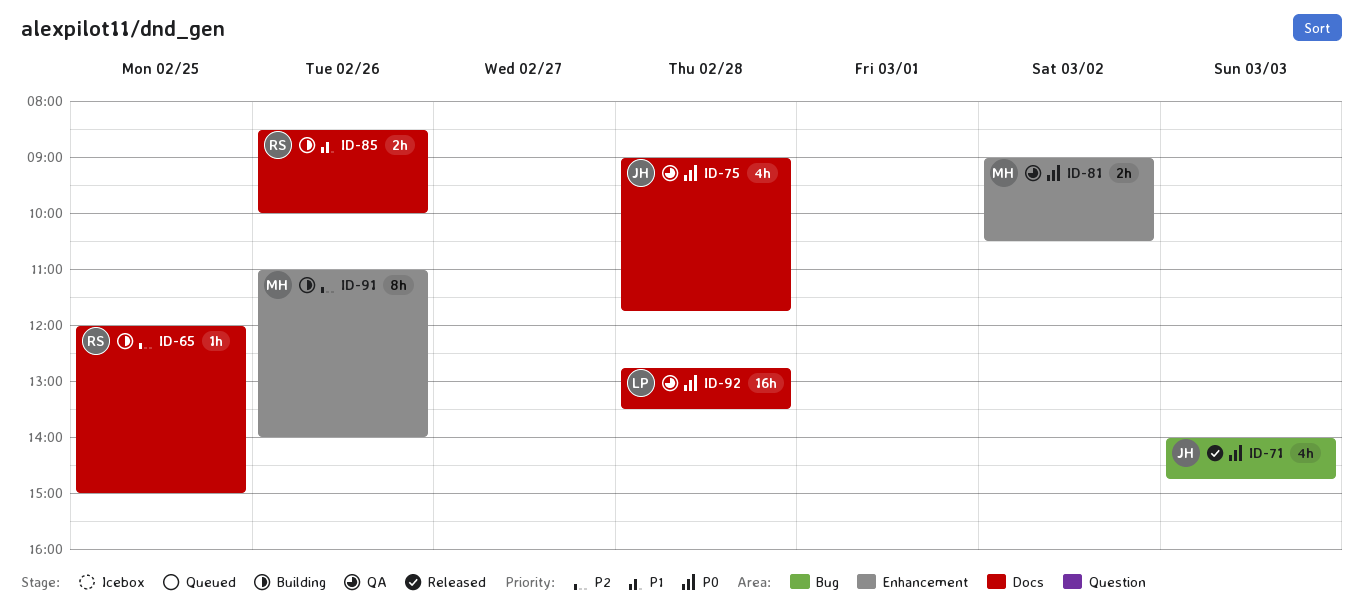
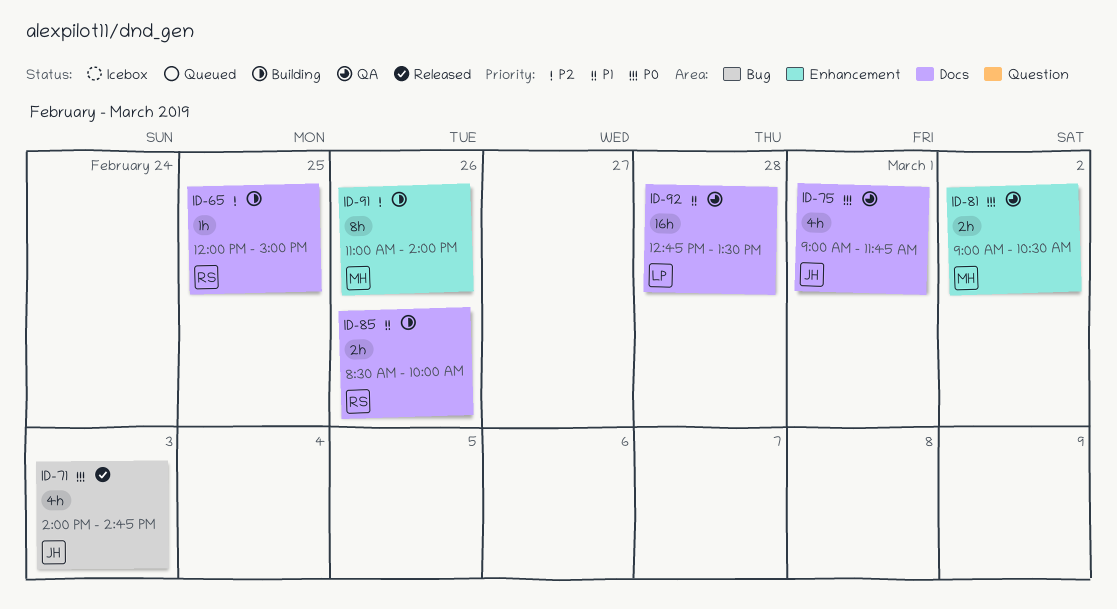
ID-75, day: Feb 28 -> Mar 1
ID-92, priority: P0 -> P1

